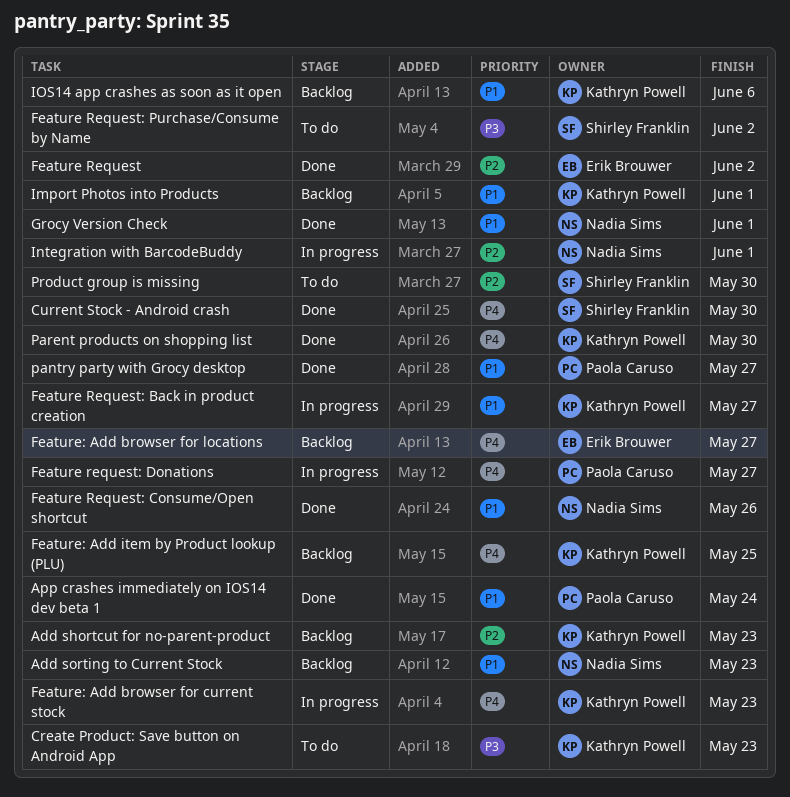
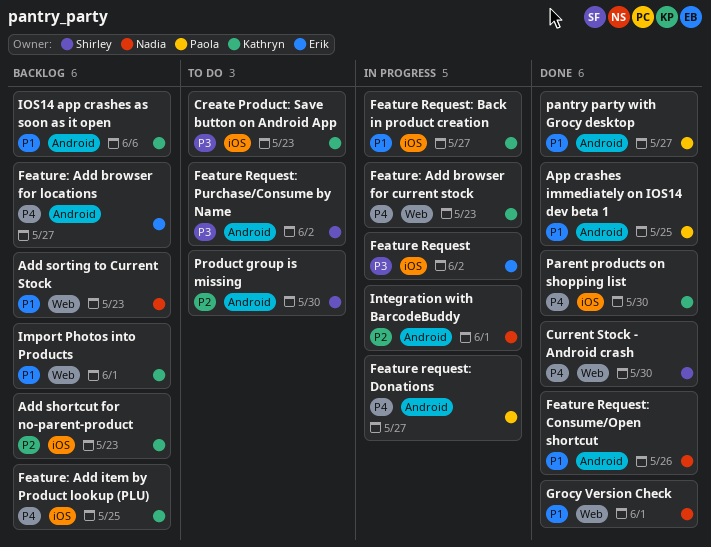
App crashes immediately on IOS14 dev beta 1, due: May 24 -> May 25
Feature Request, status: Done -> In progress
Feature Request, priority: P2 -> P3

